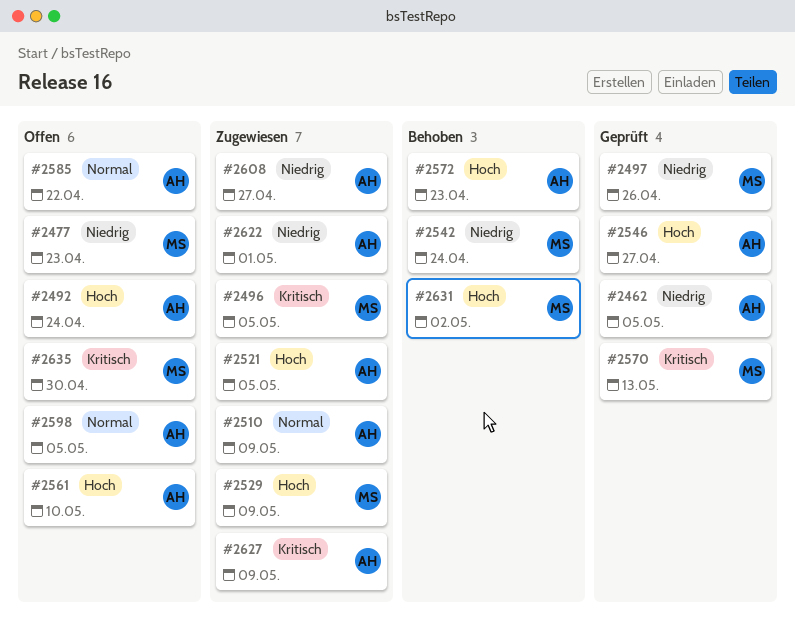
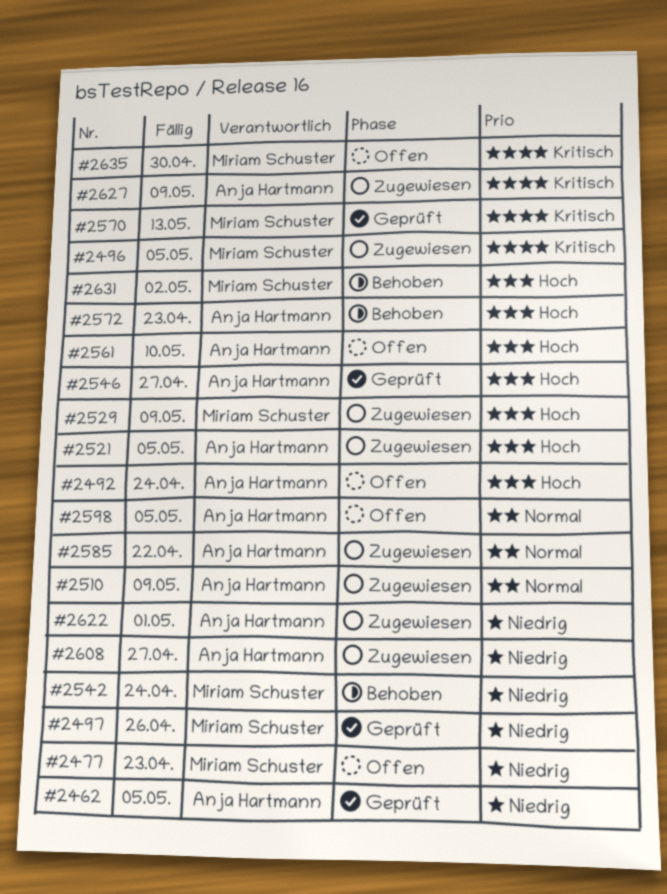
#2585, status: Offen -> Zugewiesen

